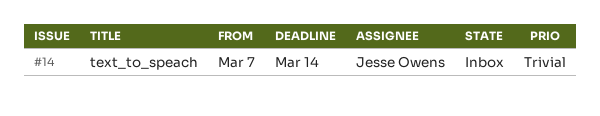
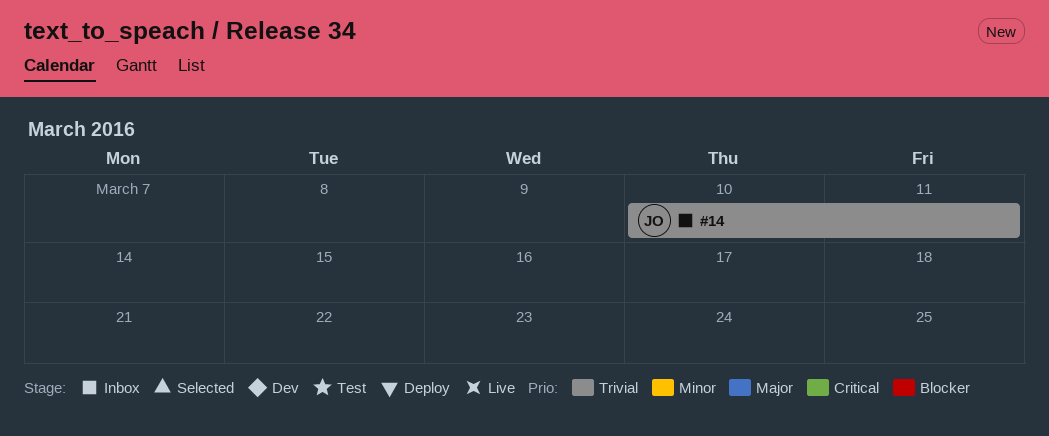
#14, start: Mar 7 -> Mar 10
#14, due: Mar 14 -> Mar 11

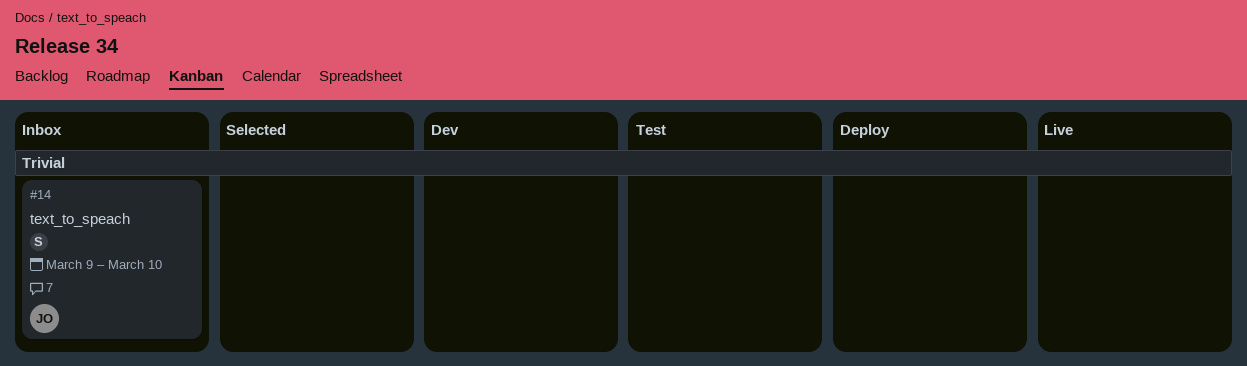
#14, start: Mar 10 -> Mar 9
#14, due: Mar 11 -> Mar 10

